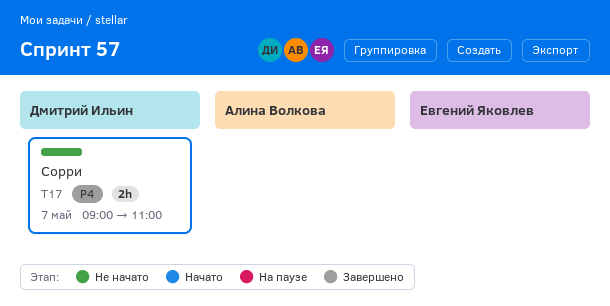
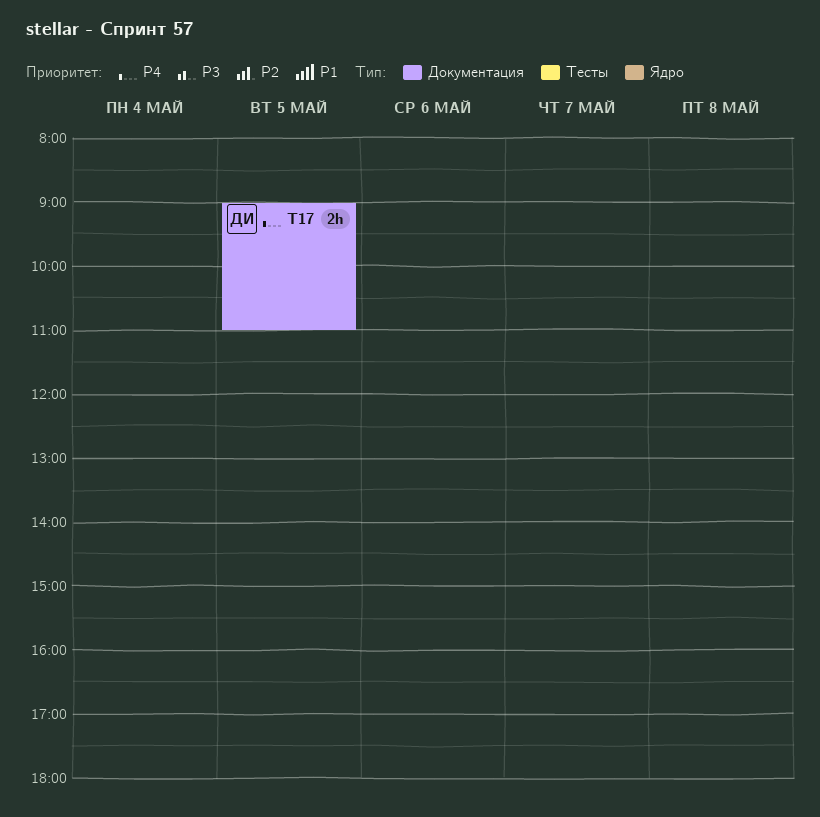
T17, day: May 7 -> May 5

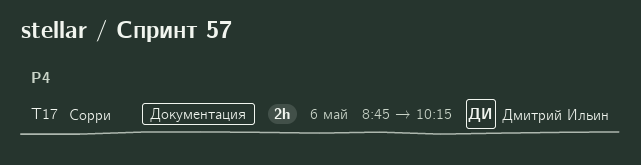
T17, day: May 5 -> May 6
T17, begins: 09:00 -> 08:45
T17, ends: 11:00 -> 10:15

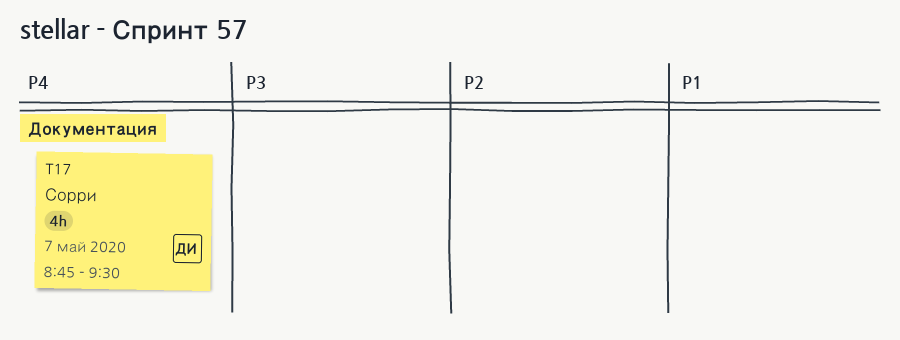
T17, estimate: 2h -> 4h
T17, day: May 6 -> May 7
T17, ends: 10:15 -> 09:30

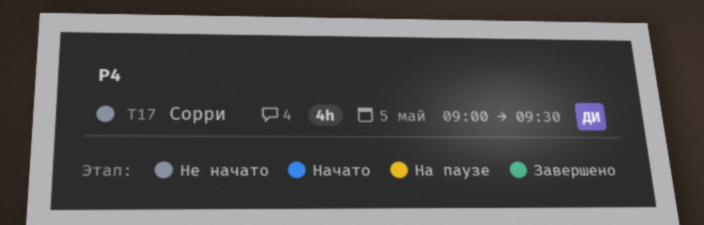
T17, day: May 7 -> May 5
T17, begins: 08:45 -> 09:00

